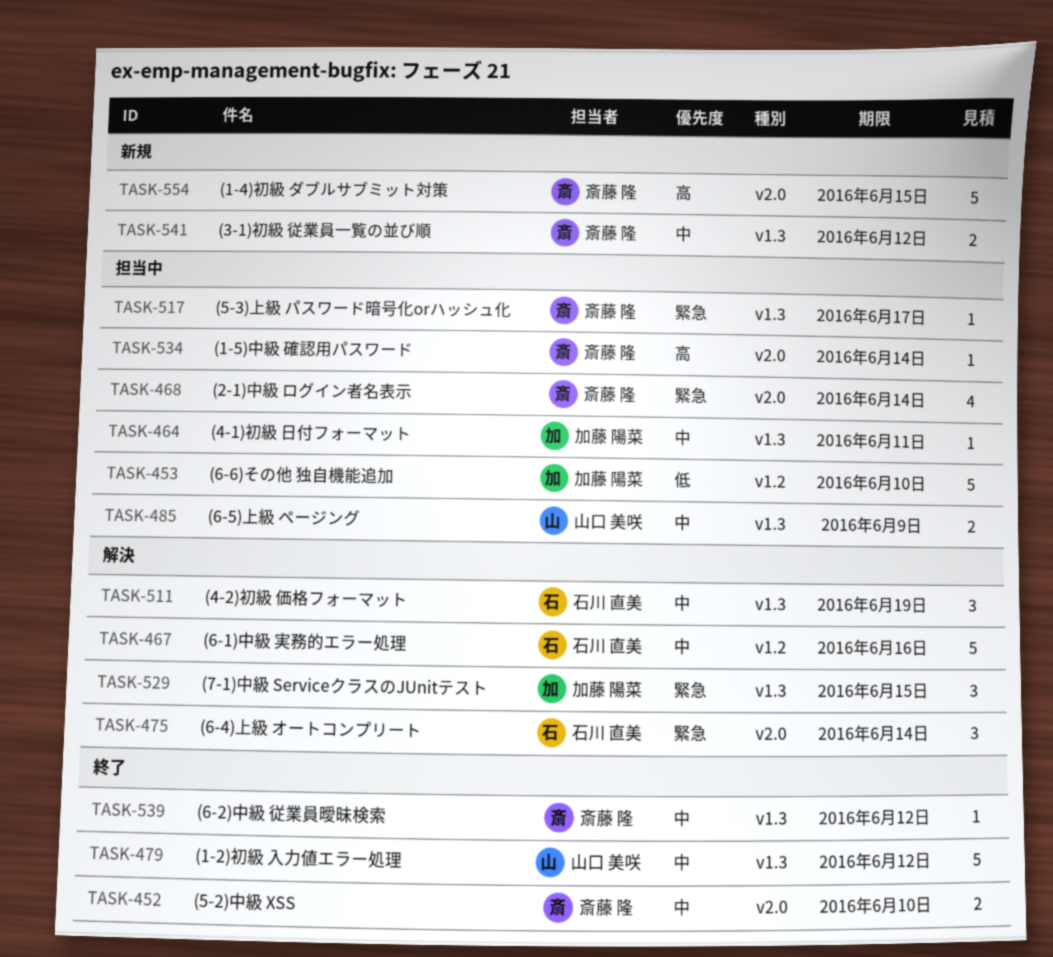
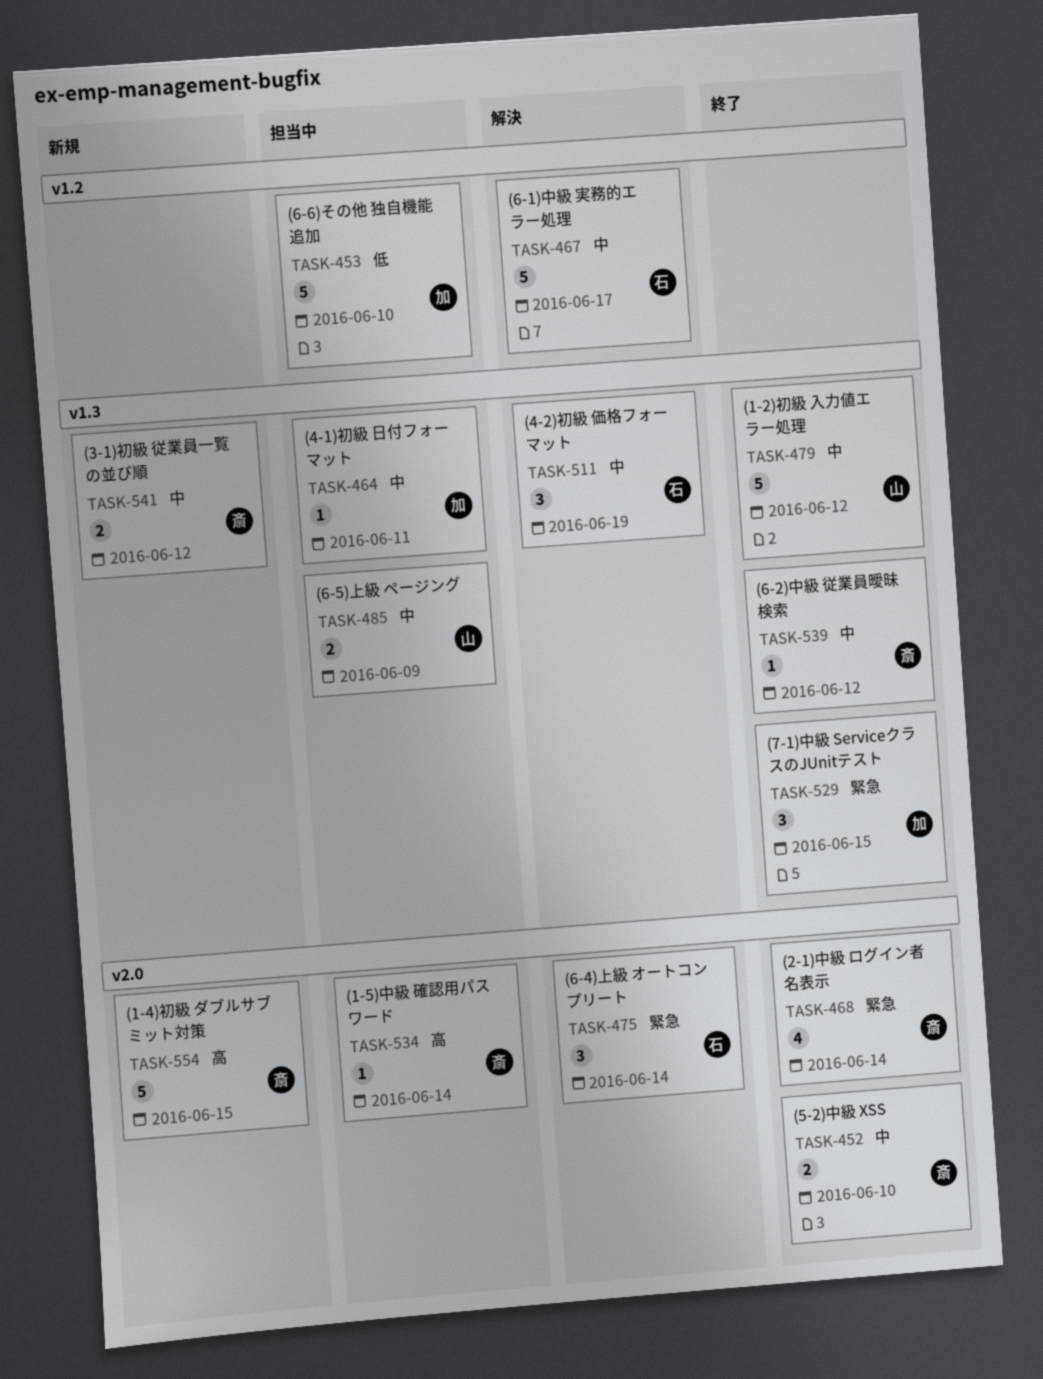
TASK-467, due: Jun 16 -> Jun 17
TASK-468, status: 担当中 -> 終了
TASK-517: present -> none
TASK-529, status: 解決 -> 終了

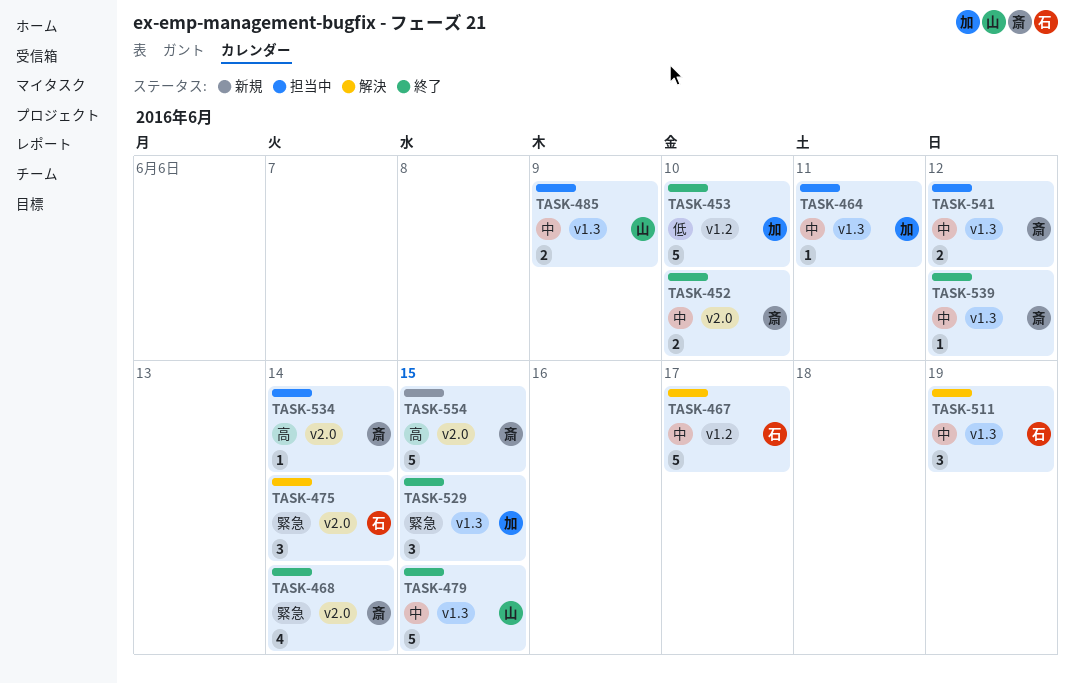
TASK-453, status: 担当中 -> 終了
TASK-479, due: Jun 12 -> Jun 15
TASK-541, status: 新規 -> 担当中

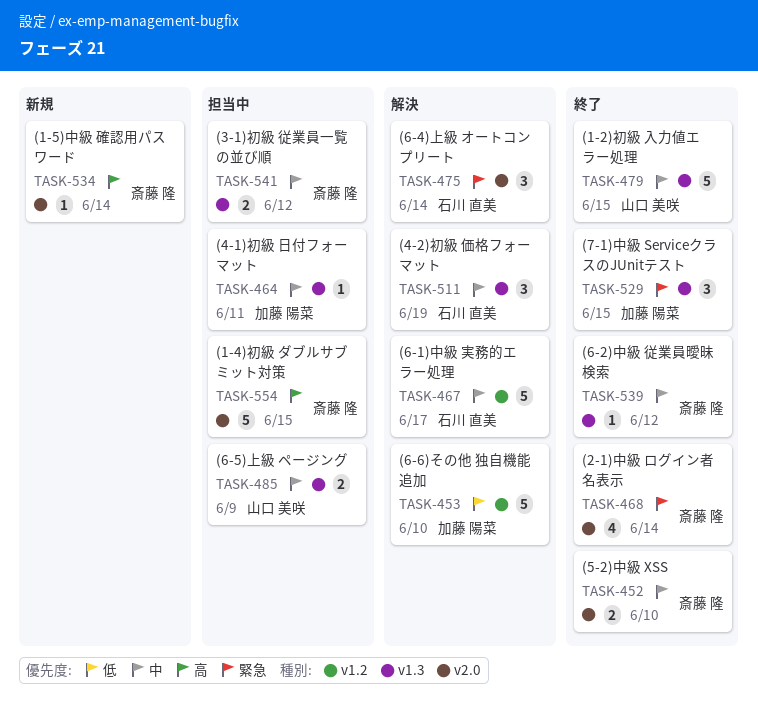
TASK-453, status: 終了 -> 解決
TASK-534, status: 担当中 -> 新規
TASK-554, status: 新規 -> 担当中

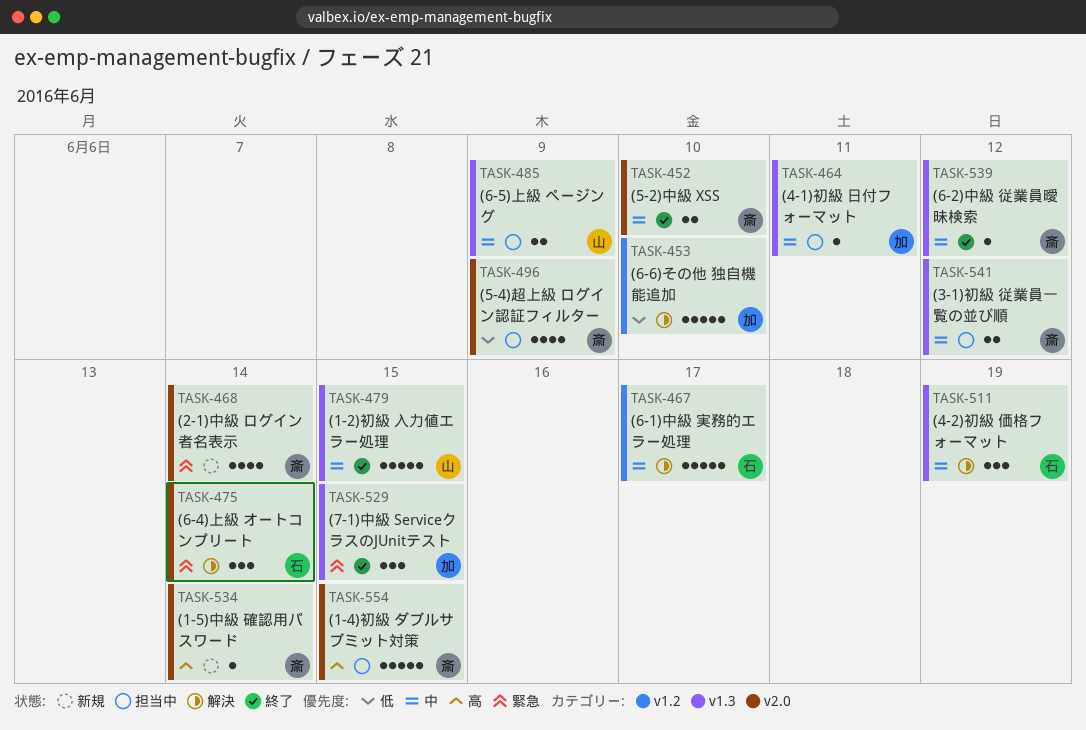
TASK-468, status: 終了 -> 新規
TASK-496: none -> present

